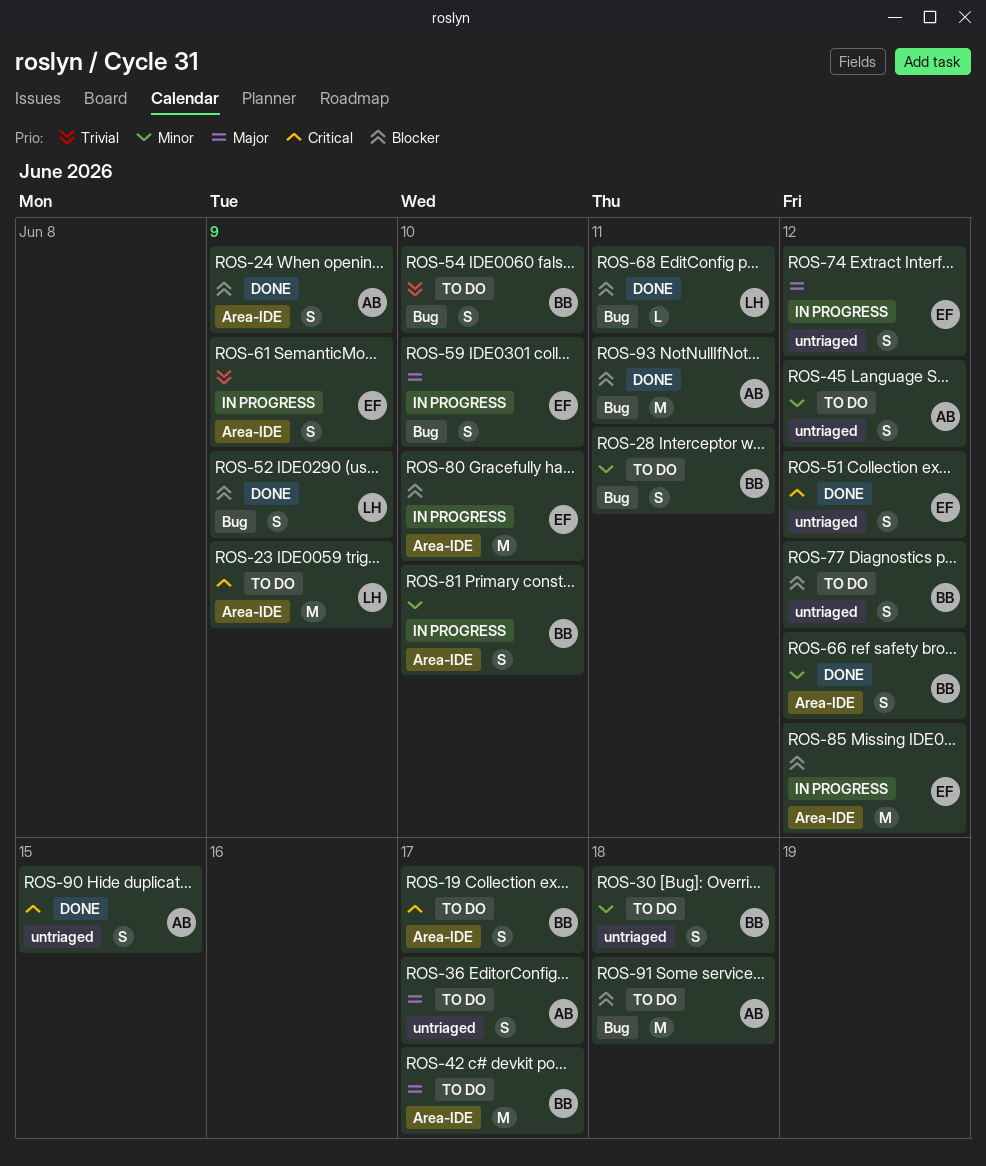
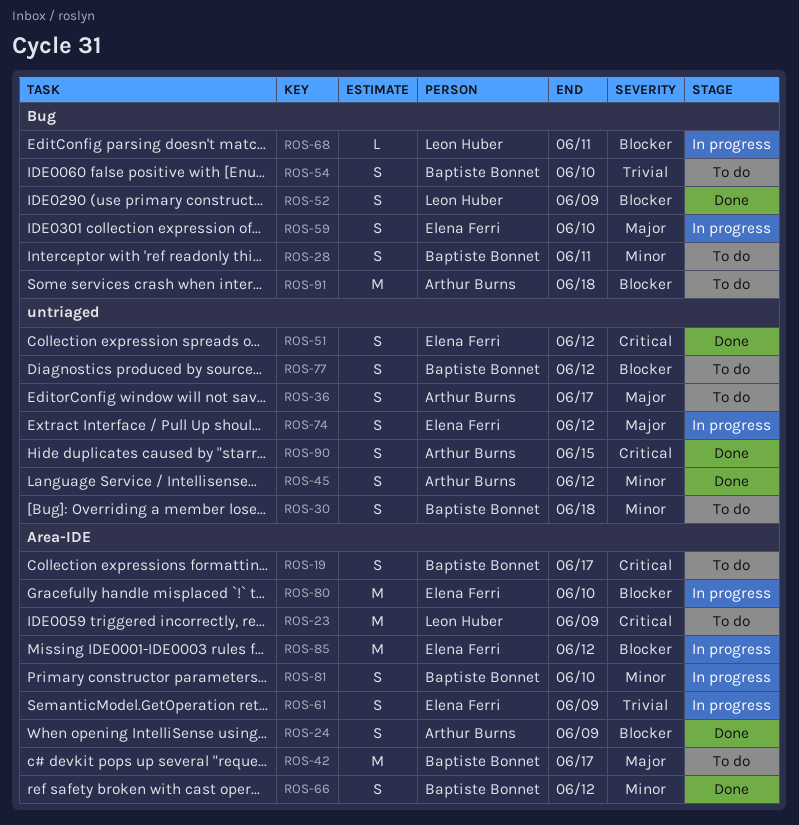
ROS-45, status: To do -> Done
ROS-68, status: Done -> In progress
ROS-93: present -> none

